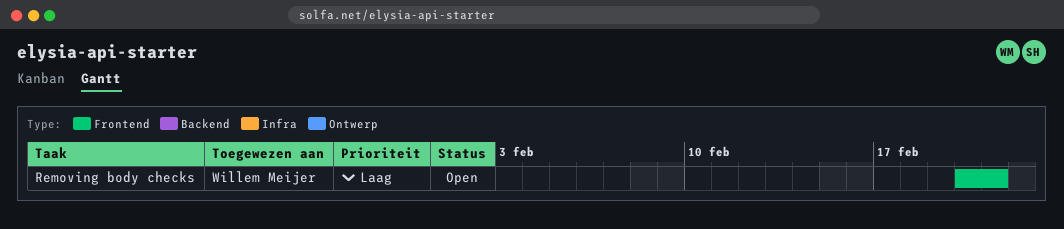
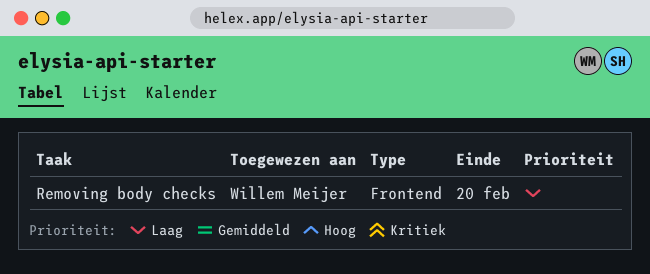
Removing body checks, due: Feb 21 -> Feb 20

